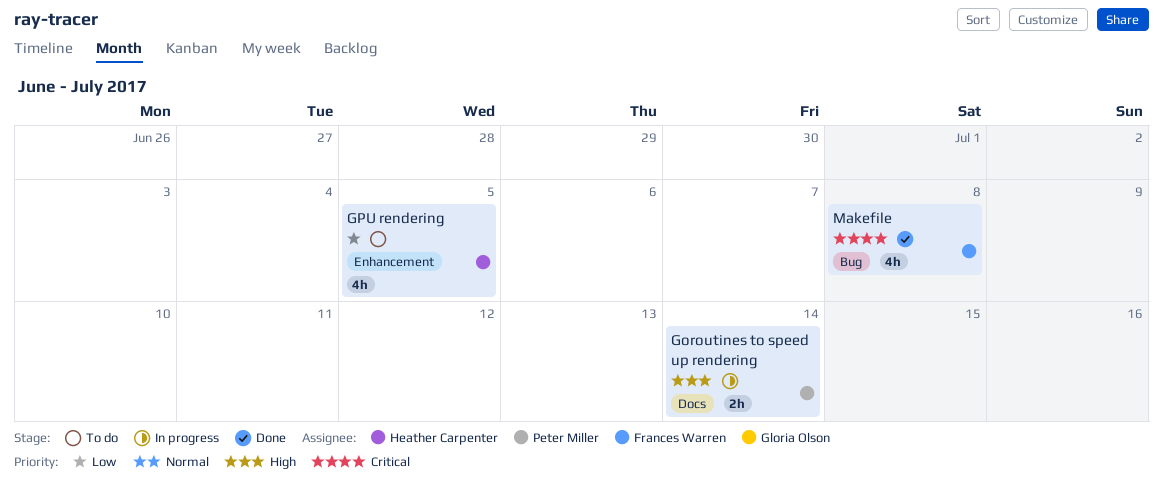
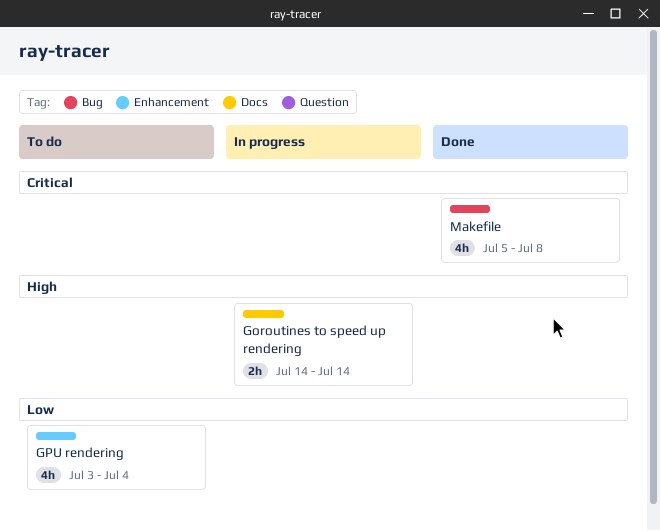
GPU rendering, due: Jul 5 -> Jul 4

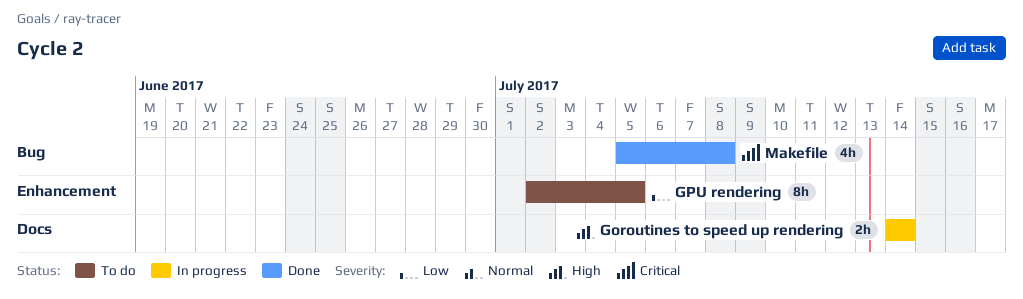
GPU rendering, estimate: 4h -> 8h
GPU rendering, start: Jul 3 -> Jul 2
GPU rendering, due: Jul 4 -> Jul 5

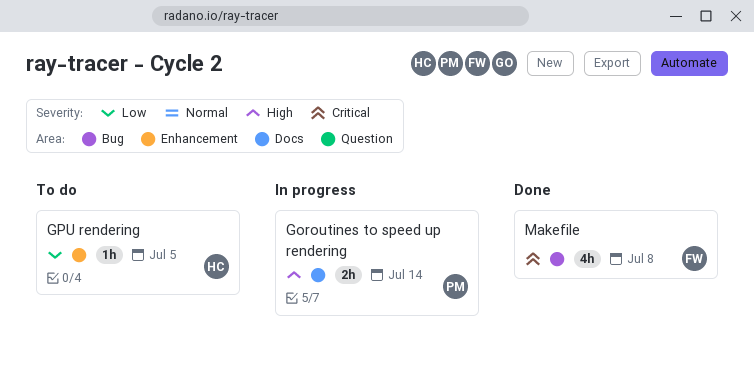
GPU rendering, estimate: 8h -> 1h

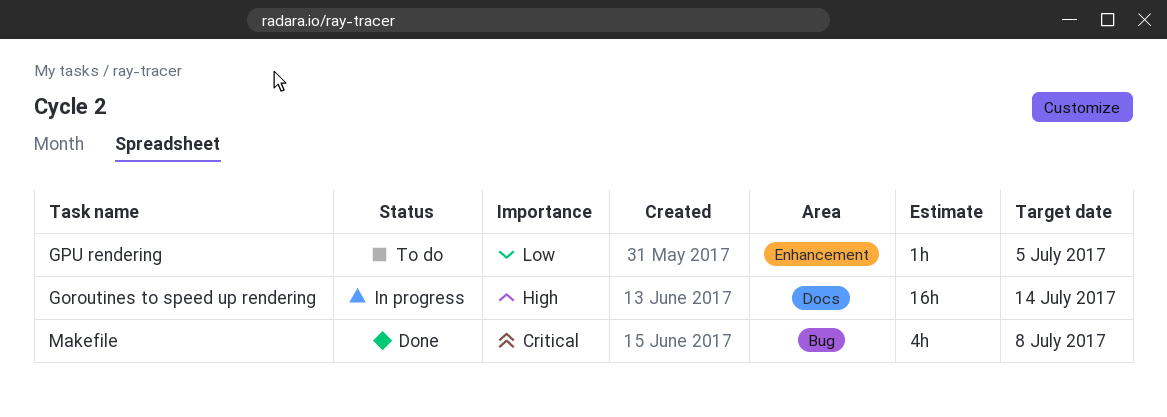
Goroutines to speed up rendering, estimate: 2h -> 16h

